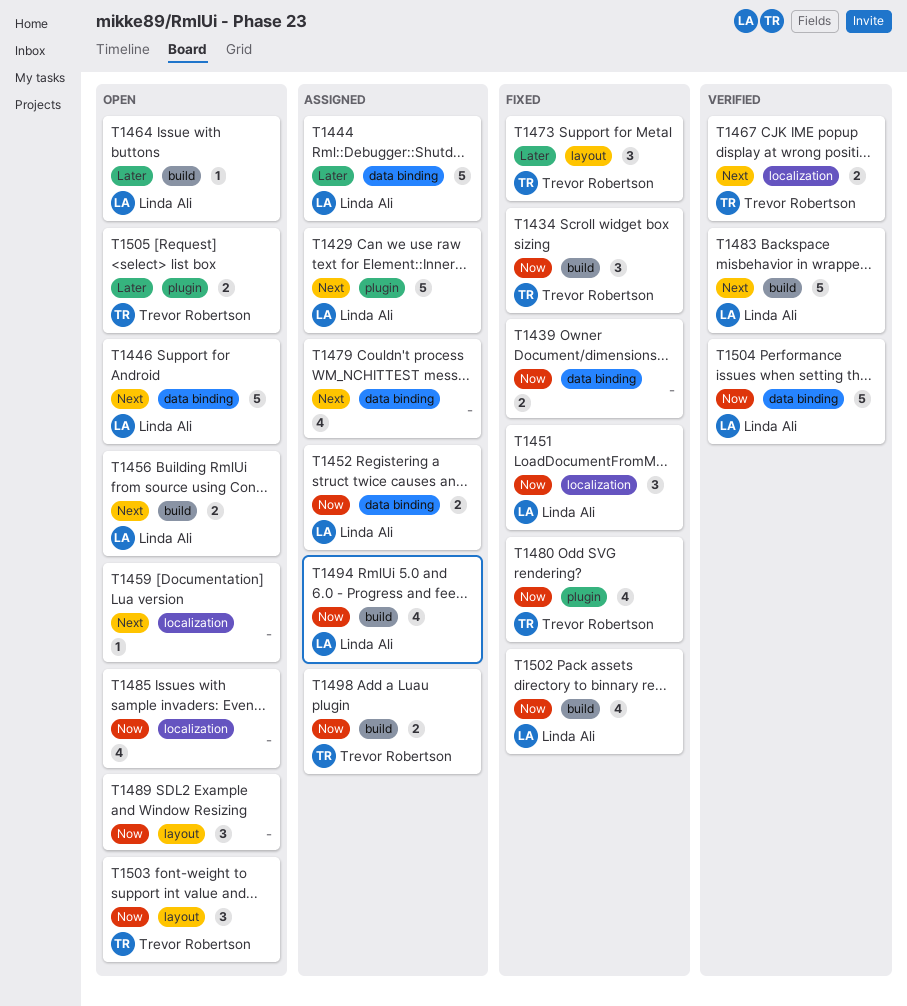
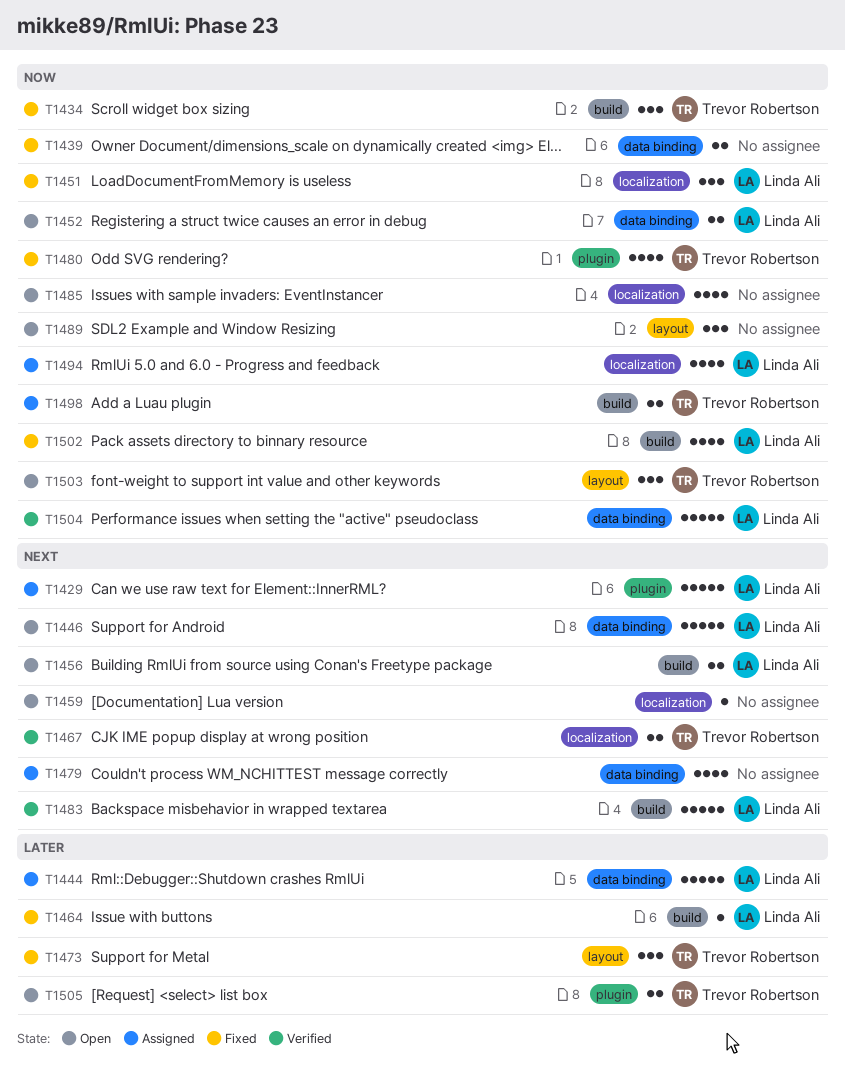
T1452, status: Assigned -> Open
T1464, status: Open -> Fixed
T1494, label: build -> localization

